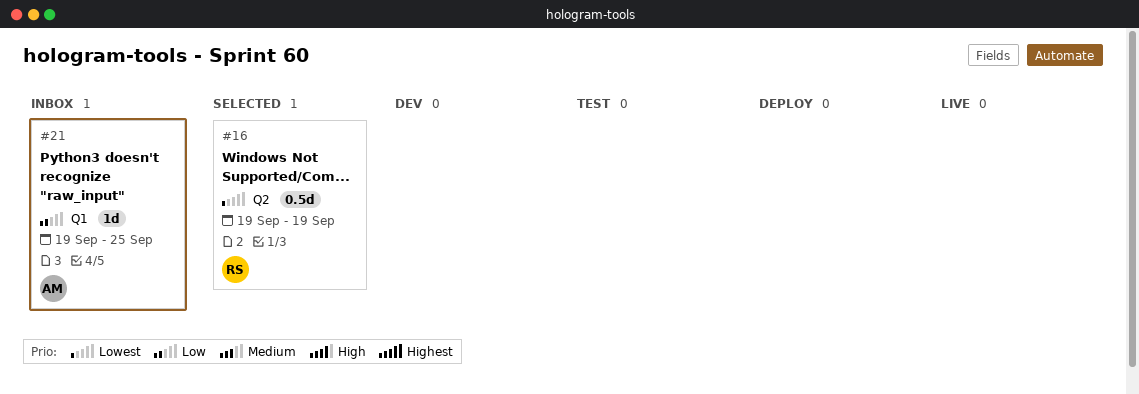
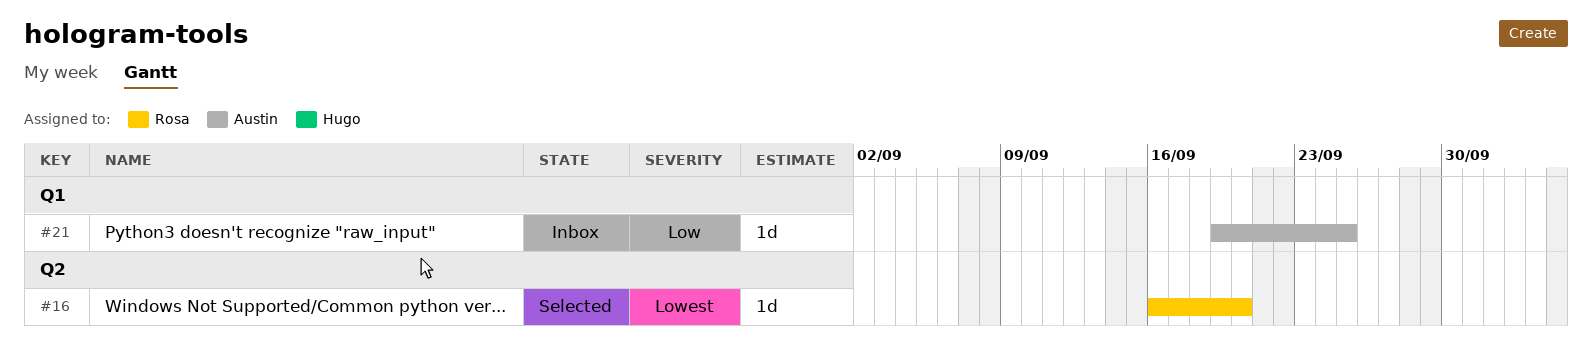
#16, estimate: 0.5d -> 1d
#16, start: Sep 19 -> Sep 16
#16, due: Sep 19 -> Sep 20

